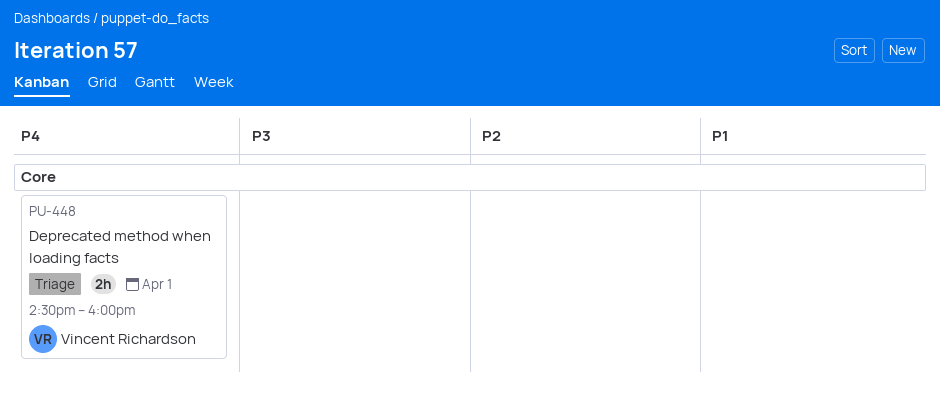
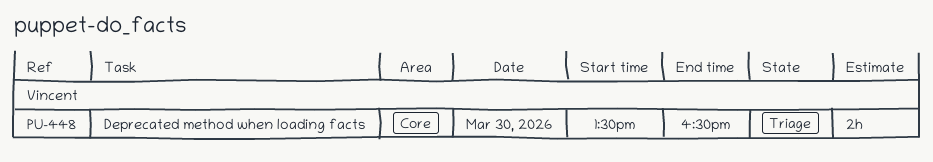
PU-448, day: Apr 1 -> Mar 30
PU-448, begins: 14:30 -> 13:30
PU-448, ends: 16:00 -> 16:30

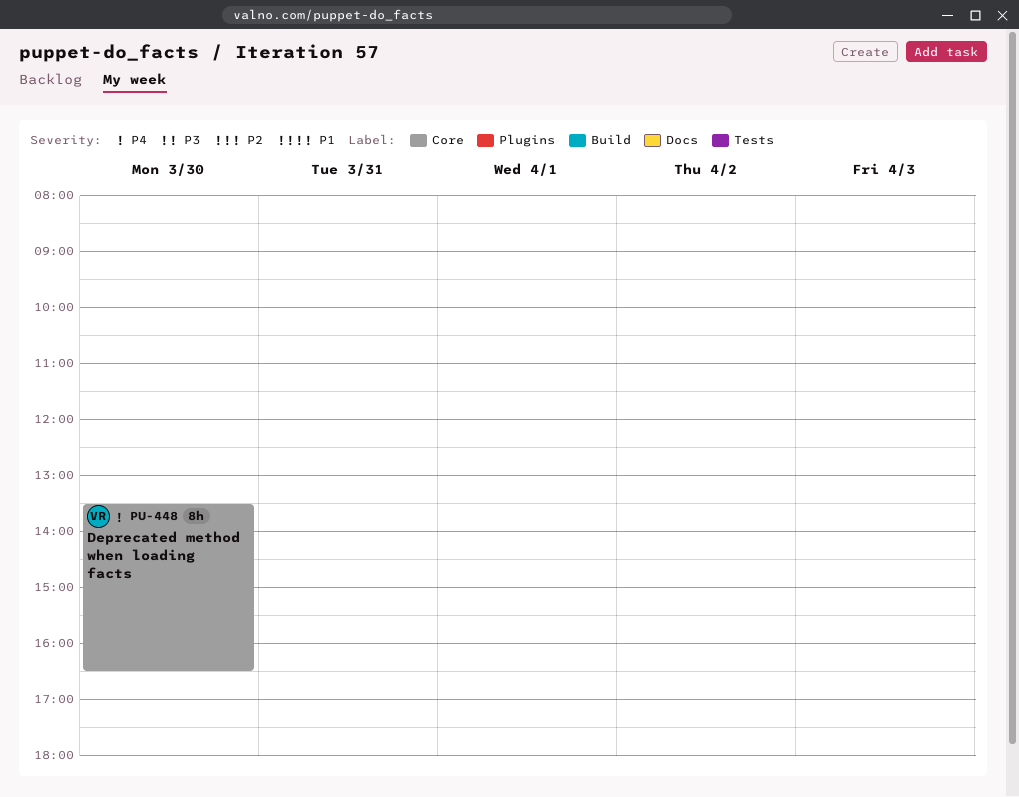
PU-448, estimate: 2h -> 8h

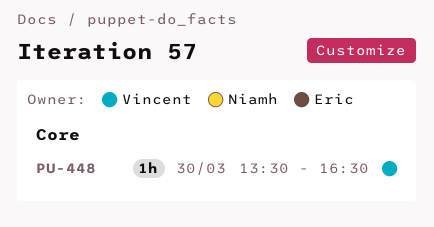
PU-448, estimate: 8h -> 1h

